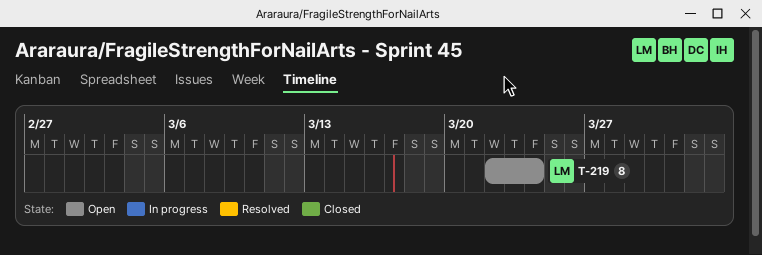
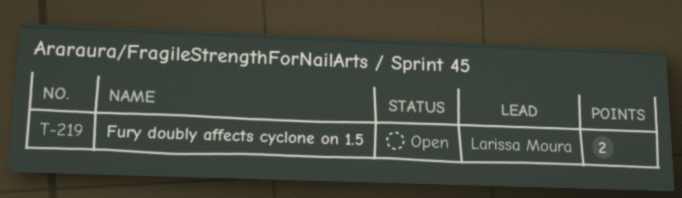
T-219, estimate: 8 -> 2

